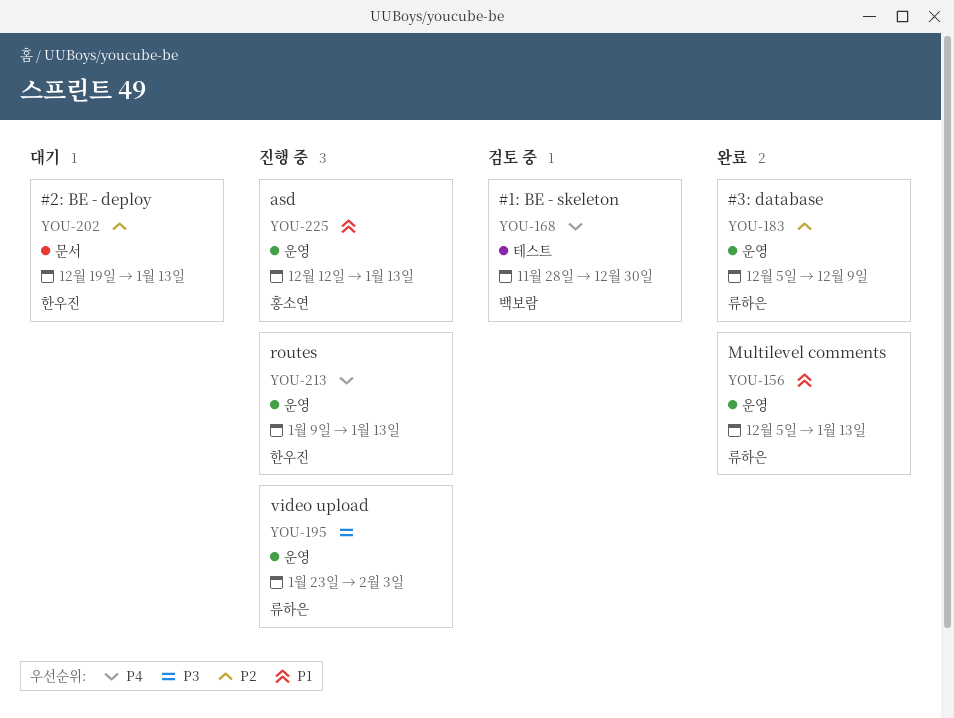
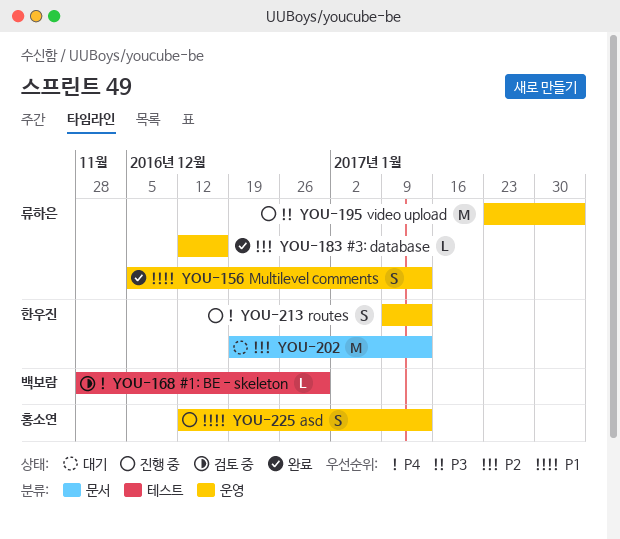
YOU-183, start: Dec 5 -> Dec 12
YOU-183, due: Dec 9 -> Dec 16

